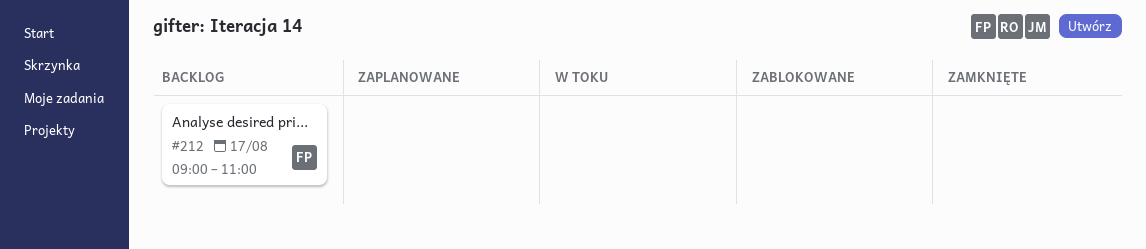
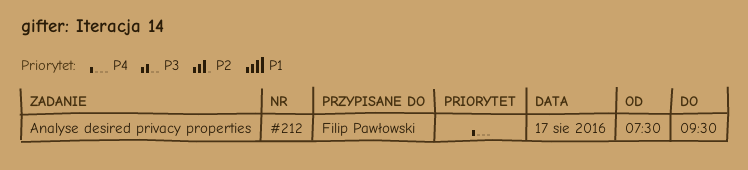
#212, begins: 09:00 -> 07:30
#212, ends: 11:00 -> 09:30

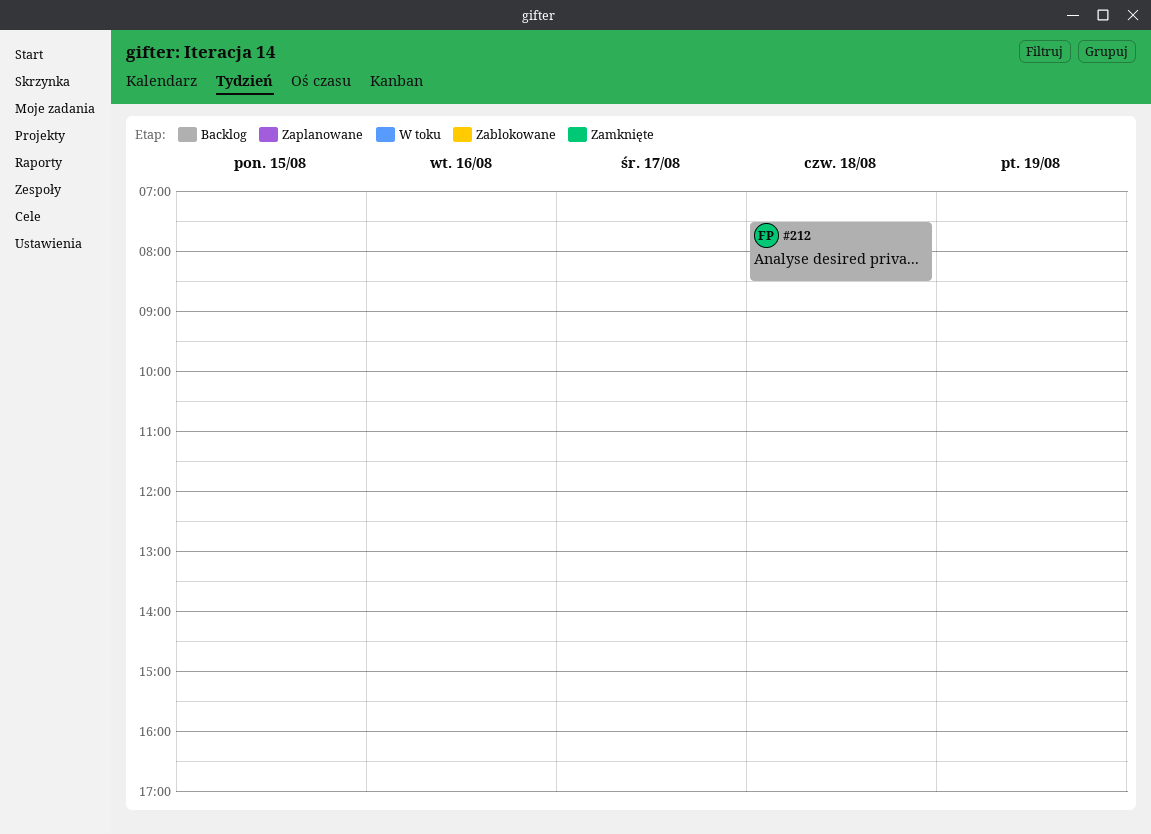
#212, day: Aug 17 -> Aug 18
#212, ends: 09:30 -> 08:30

